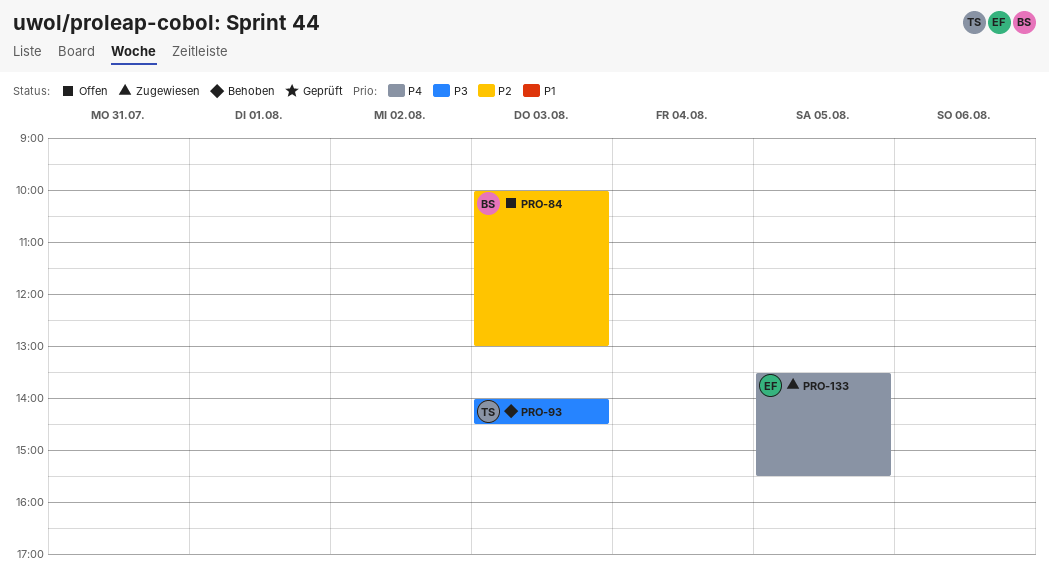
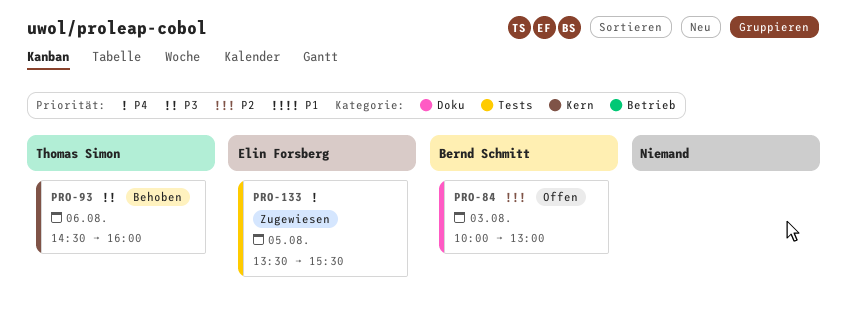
PRO-93, day: Aug 3 -> Aug 6
PRO-93, begins: 14:00 -> 14:30
PRO-93, ends: 14:30 -> 16:00

